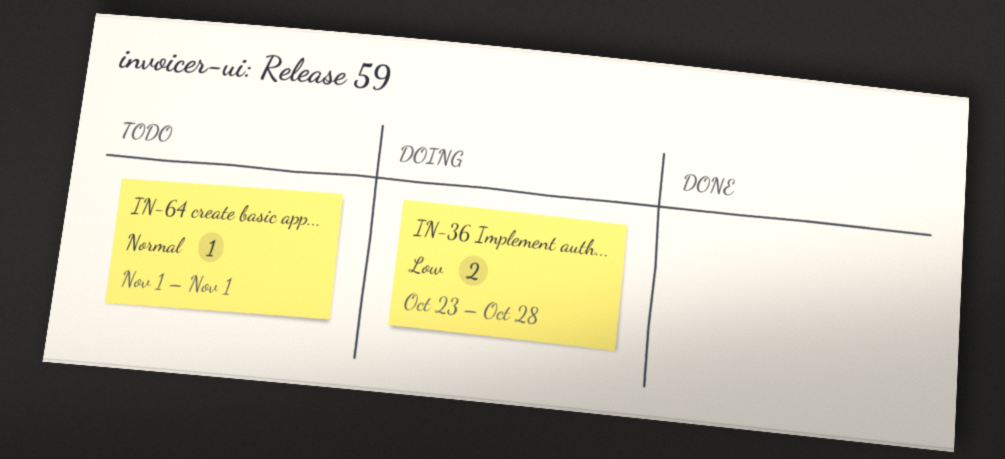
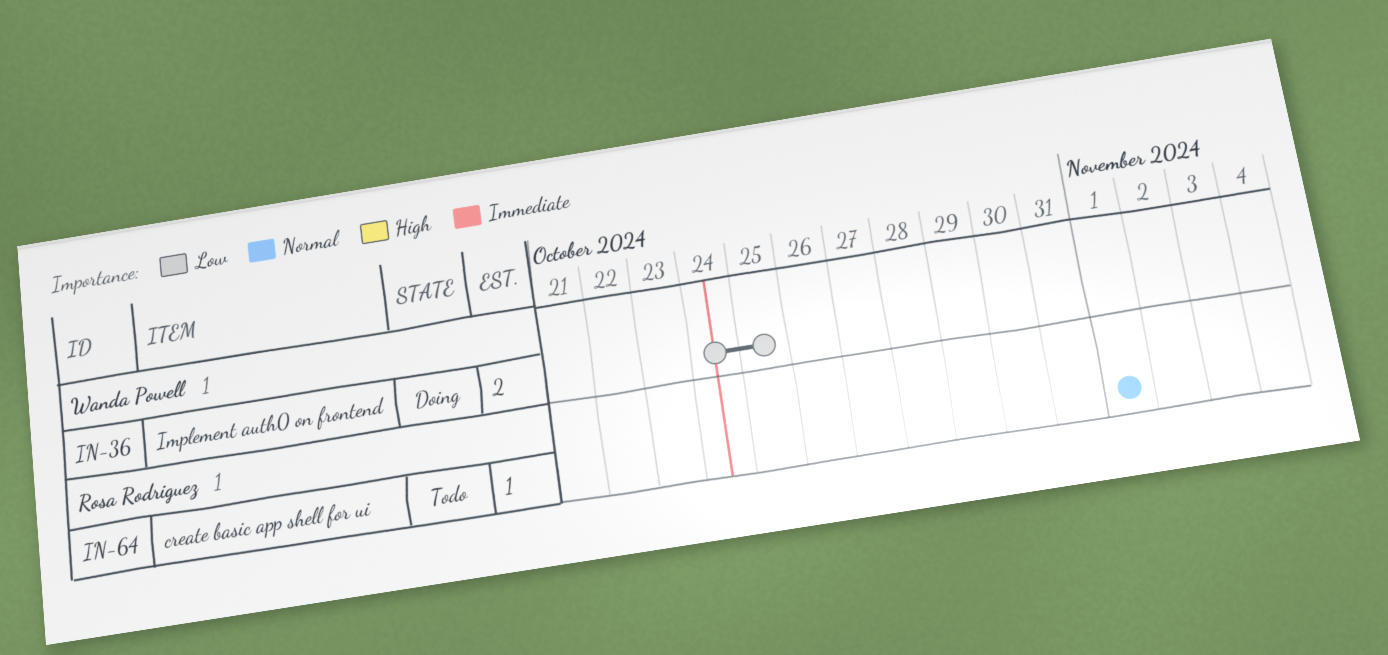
IN-36, start: Oct 23 -> Oct 24
IN-36, due: Oct 28 -> Oct 25

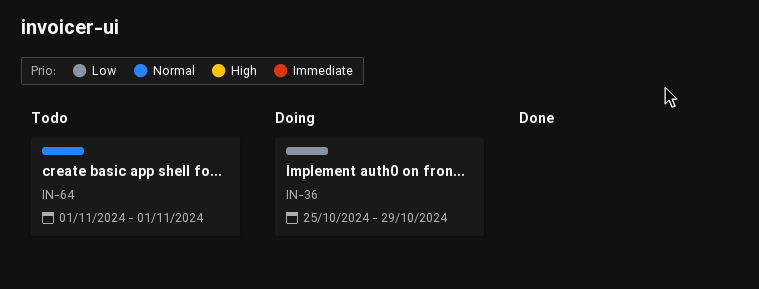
IN-36, start: Oct 24 -> Oct 25
IN-36, due: Oct 25 -> Oct 29

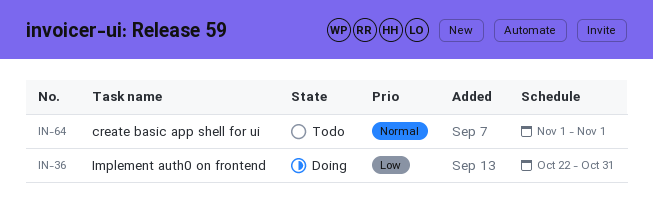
IN-36, start: Oct 25 -> Oct 22
IN-36, due: Oct 29 -> Oct 31

